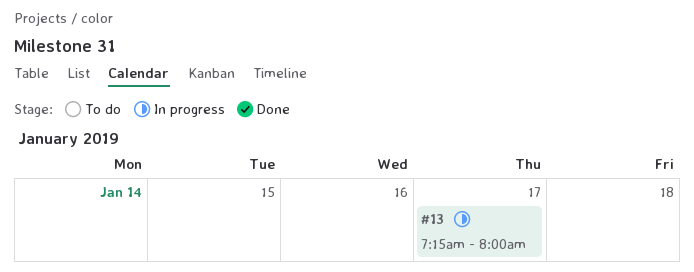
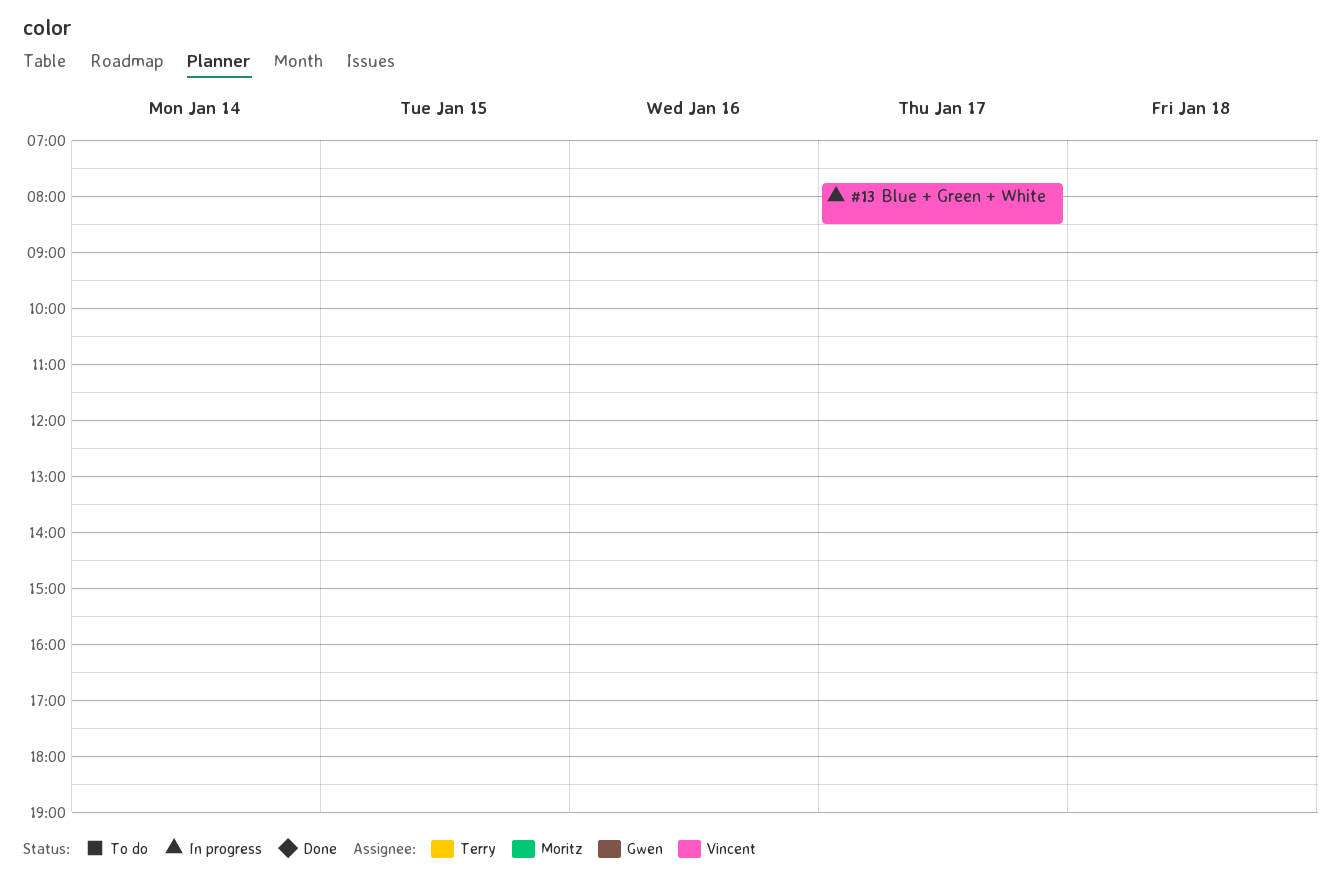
#13, begins: 07:15 -> 07:45
#13, ends: 08:00 -> 08:30

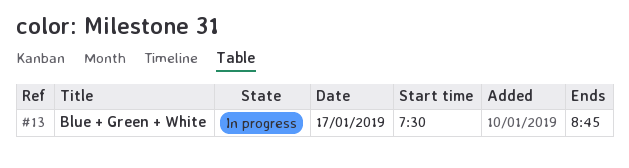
#13, begins: 07:45 -> 07:30
#13, ends: 08:30 -> 08:45

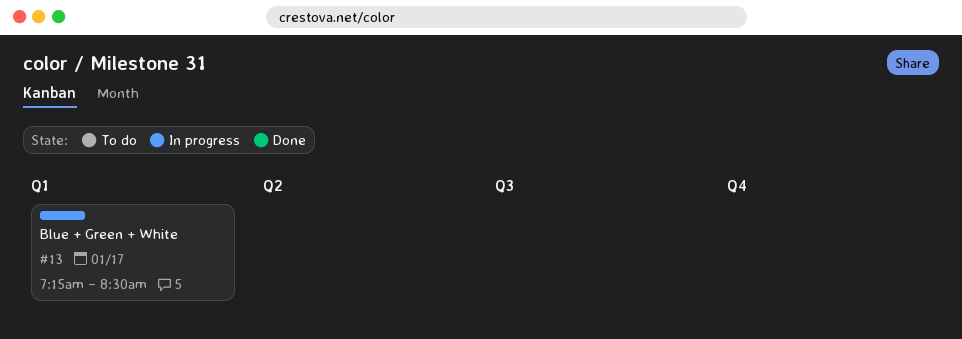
#13, begins: 07:30 -> 07:15
#13, ends: 08:45 -> 08:30

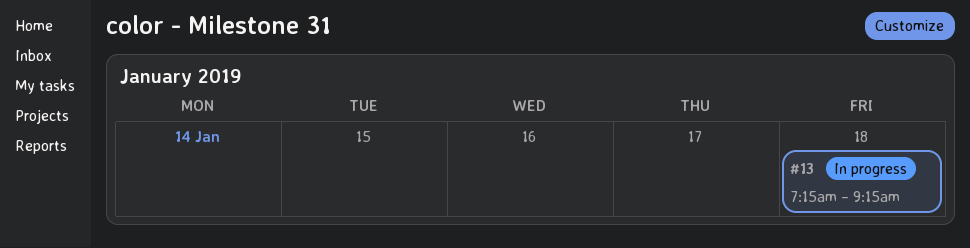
#13, day: Jan 17 -> Jan 18
#13, ends: 08:30 -> 09:15

